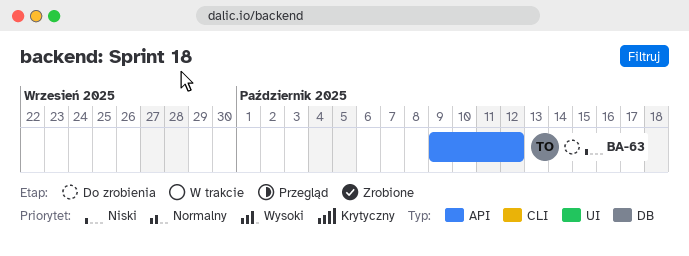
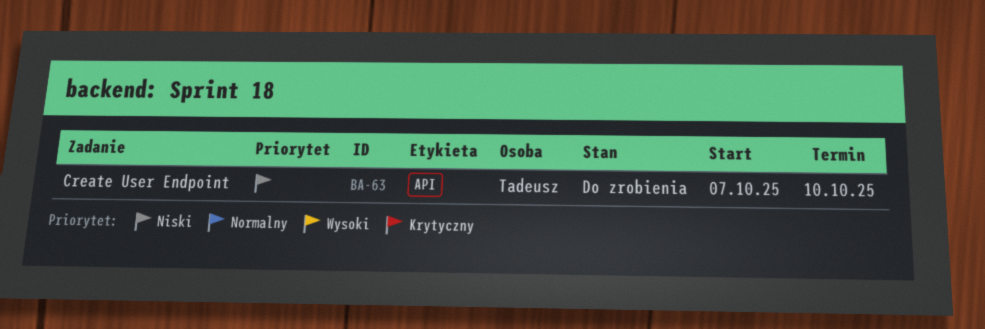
BA-63, start: Oct 9 -> Oct 7
BA-63, due: Oct 12 -> Oct 10

